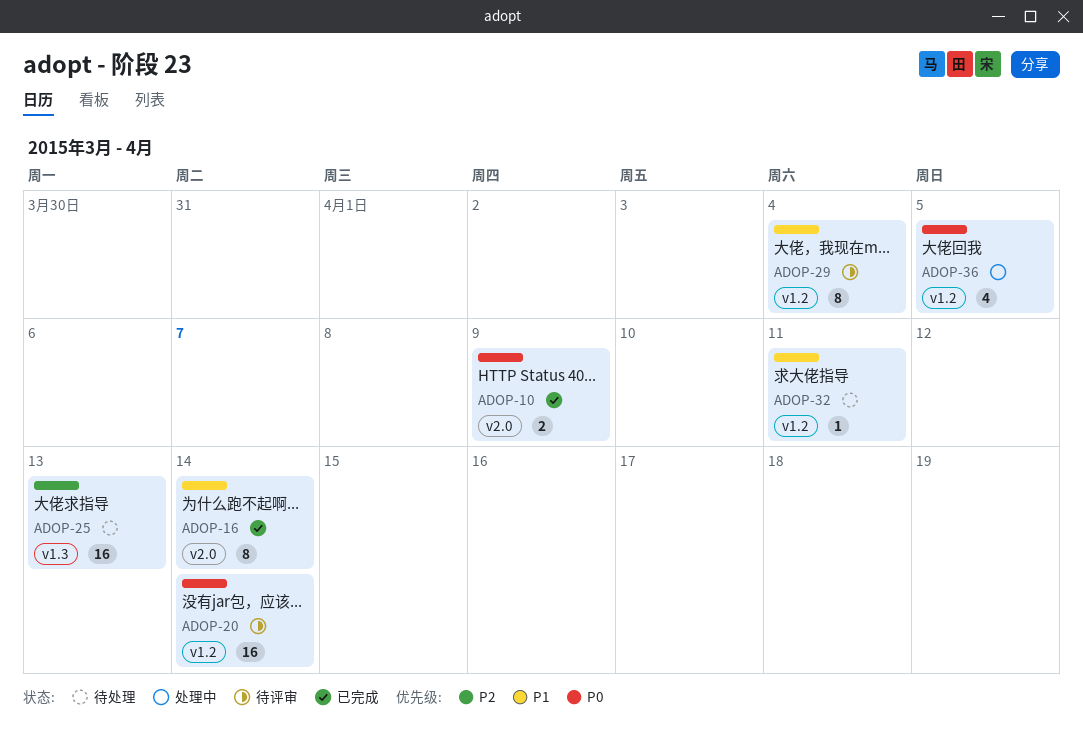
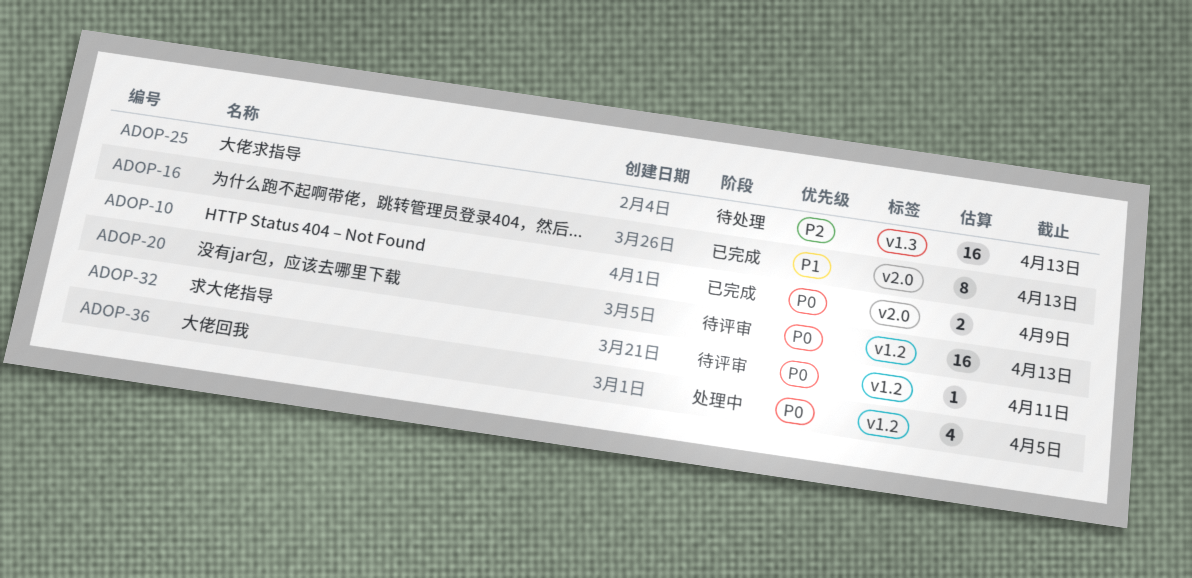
ADOP-16, due: Apr 14 -> Apr 13
ADOP-20, due: Apr 14 -> Apr 13
ADOP-29: present -> none
ADOP-32, status: 待处理 -> 待评审
ADOP-32, priority: P1 -> P0

